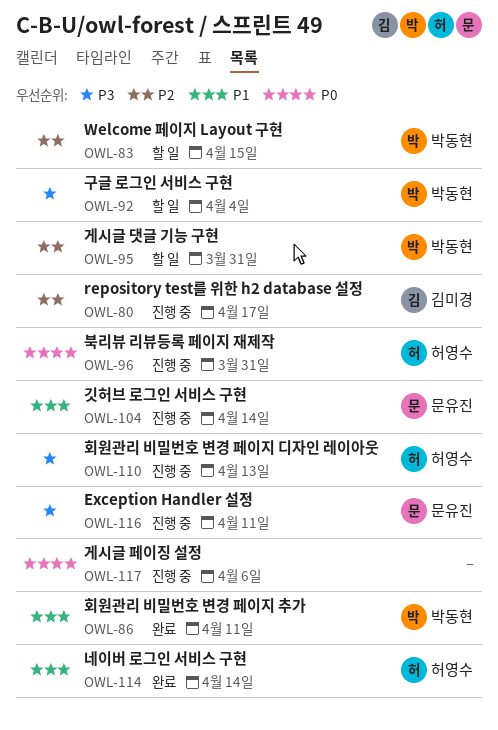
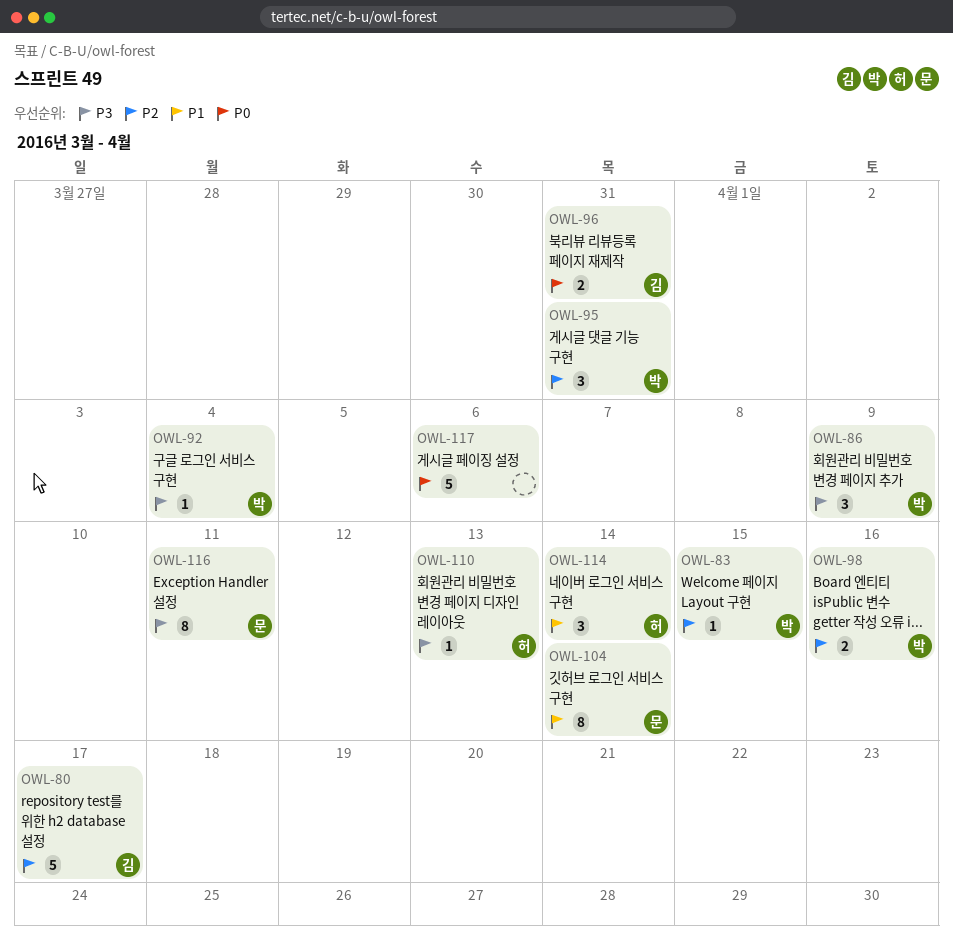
OWL-86, priority: P1 -> P3
OWL-86, due: Apr 11 -> Apr 9
OWL-96, owner: 허영수 -> 김미경
OWL-98: none -> present

